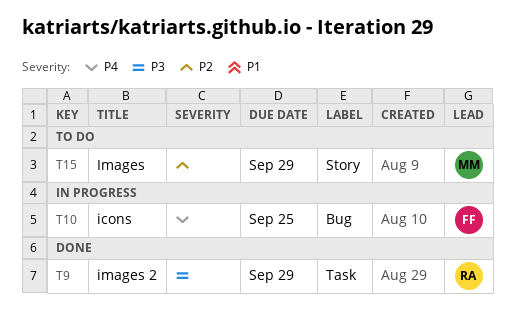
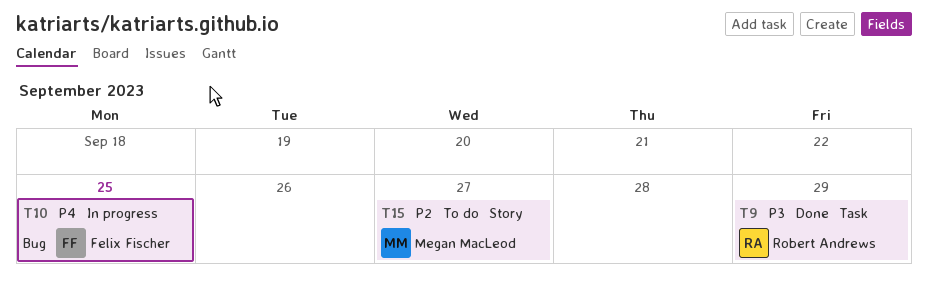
T15, due: Sep 29 -> Sep 27

